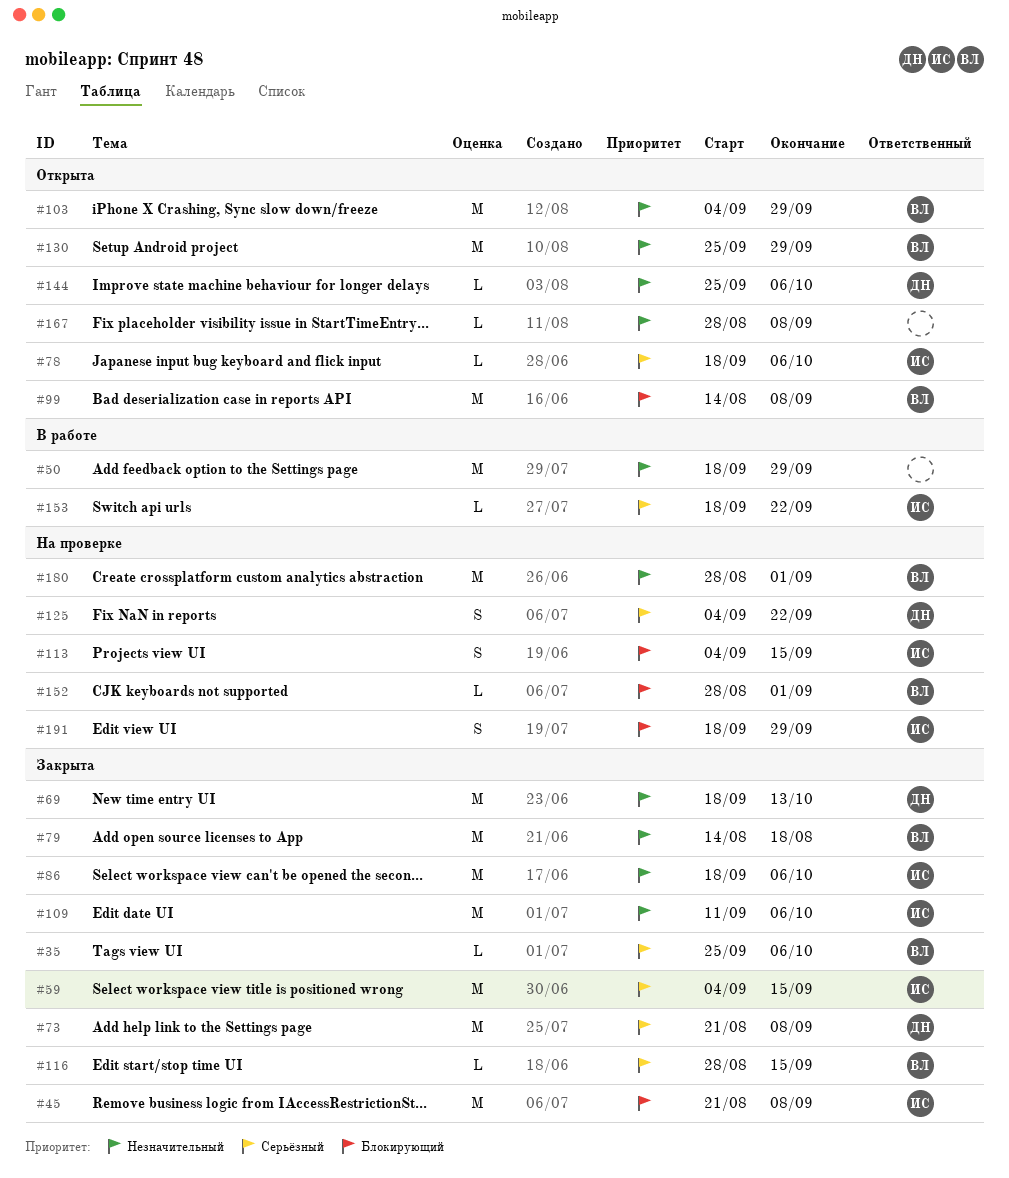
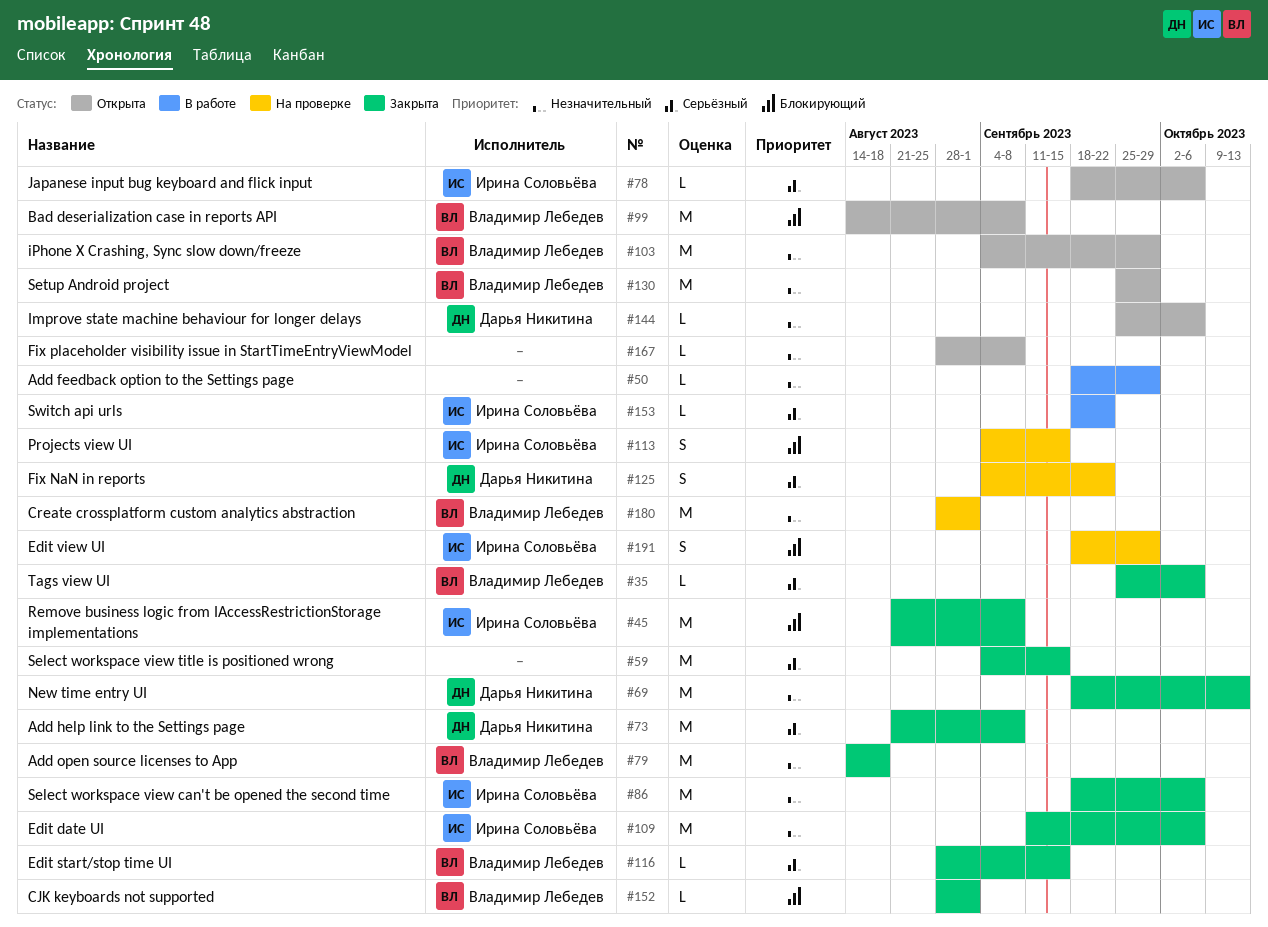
#50, estimate: M -> L
#59, owner: Ирина Соловьёва -> none
#152, status: На проверке -> Закрыта

